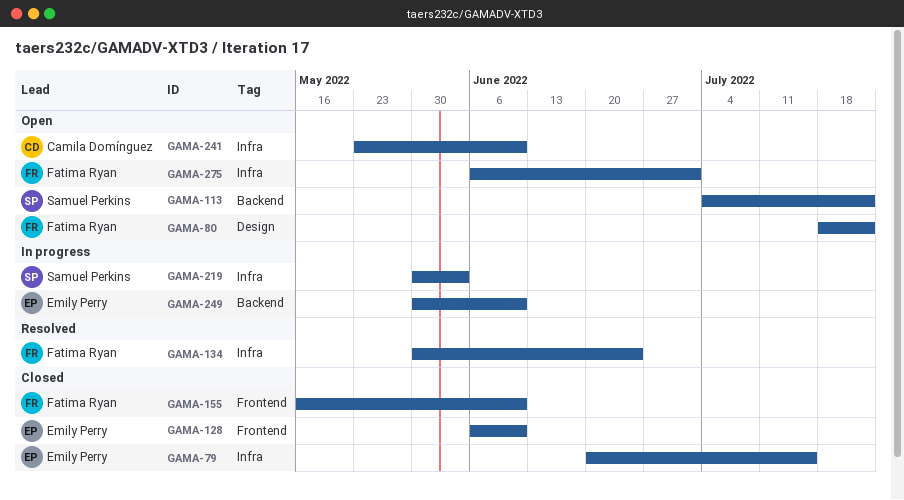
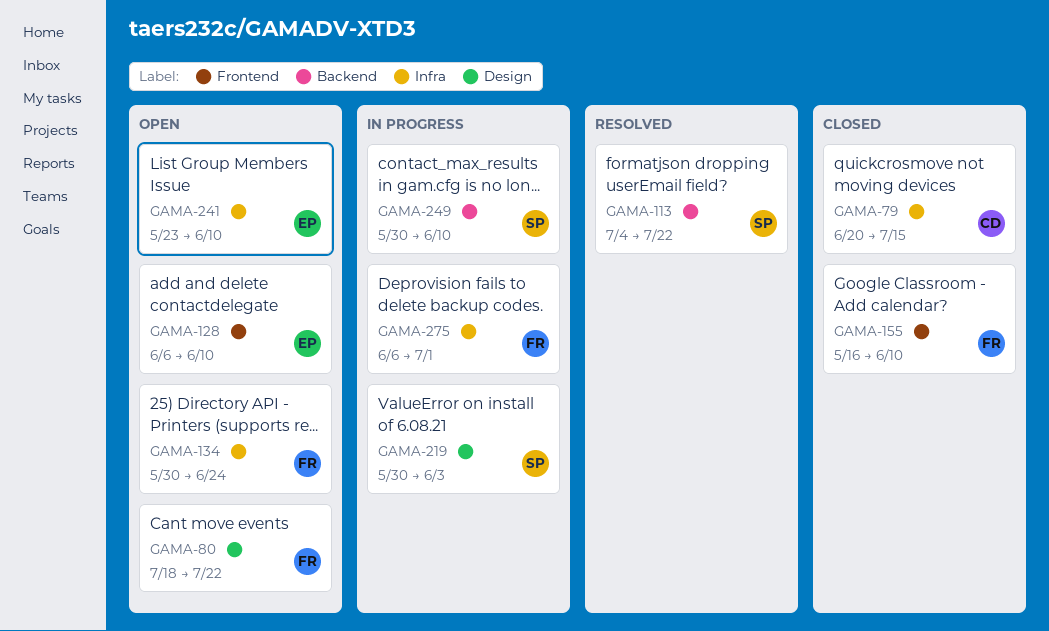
GAMA-79, owner: Emily Perry -> Camila Domínguez
GAMA-113, status: Open -> Resolved
GAMA-128, status: Closed -> Open
GAMA-134, status: Resolved -> Open
GAMA-219, label: Infra -> Design
GAMA-241, owner: Camila Domínguez -> Emily Perry
GAMA-249, owner: Emily Perry -> Samuel Perkins
GAMA-275, status: Open -> In progress

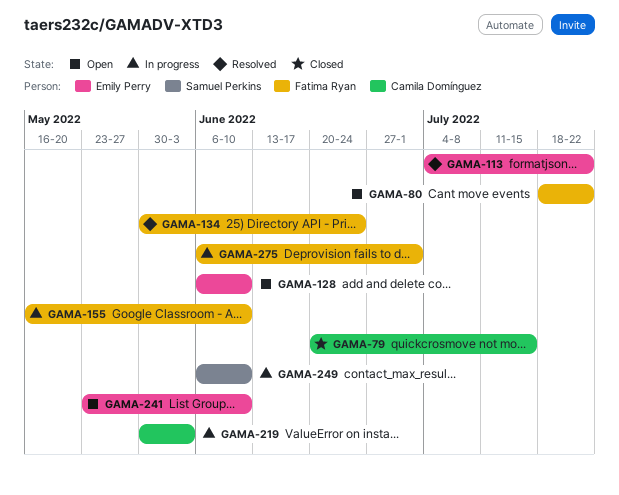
GAMA-113, owner: Samuel Perkins -> Emily Perry
GAMA-134, status: Open -> Resolved
GAMA-155, status: Closed -> In progress
GAMA-219, owner: Samuel Perkins -> Camila Domínguez
GAMA-249, start: May 30 -> Jun 6

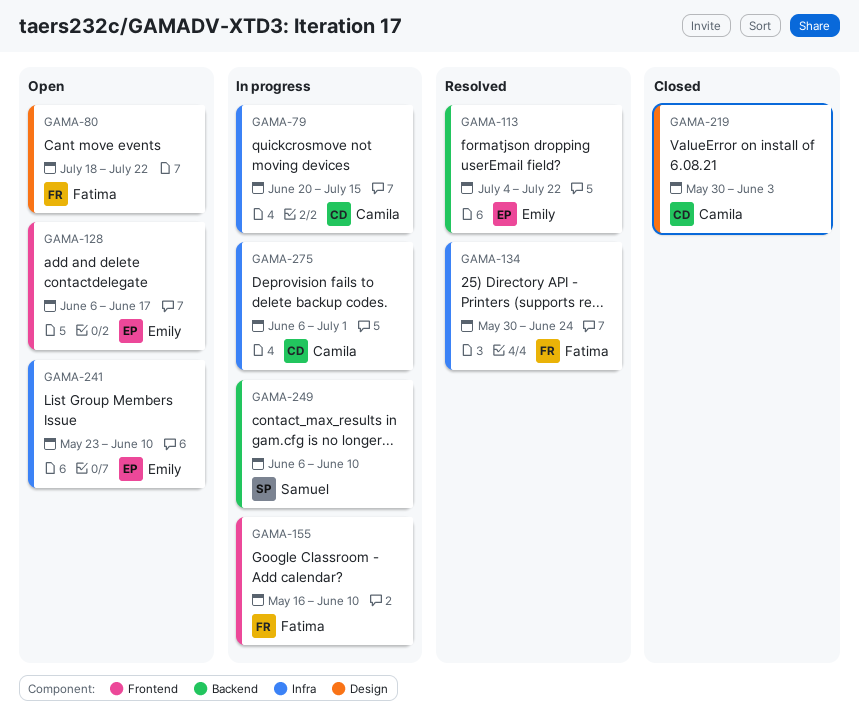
GAMA-79, status: Closed -> In progress
GAMA-128, due: Jun 10 -> Jun 17
GAMA-219, status: In progress -> Closed
GAMA-275, owner: Fatima Ryan -> Camila Domínguez

